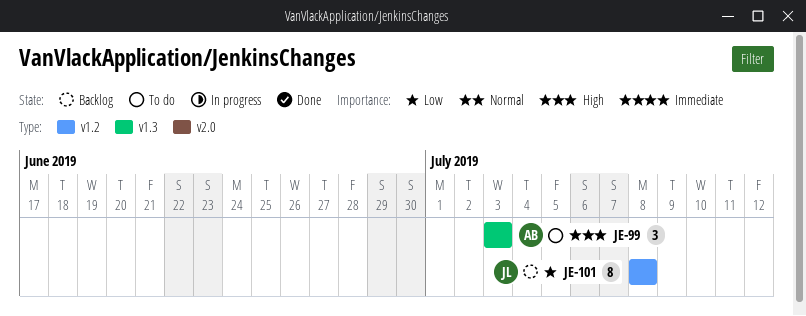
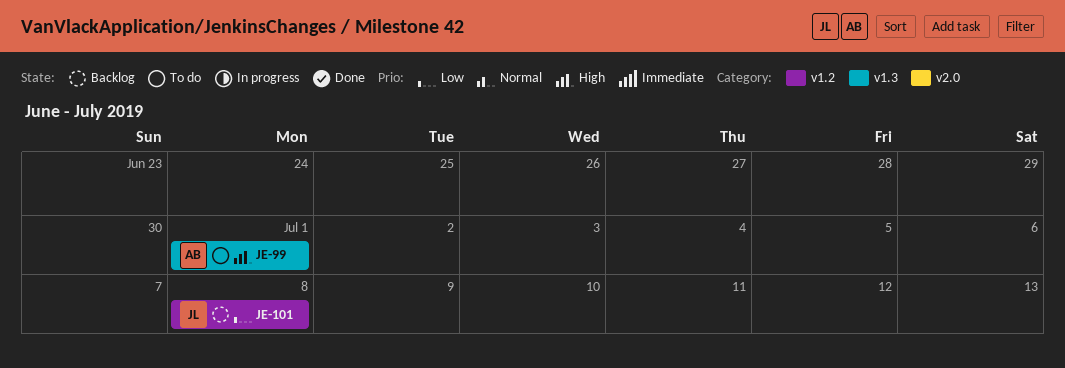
JE-99, start: Jul 3 -> Jul 1
JE-99, due: Jul 3 -> Jul 1

